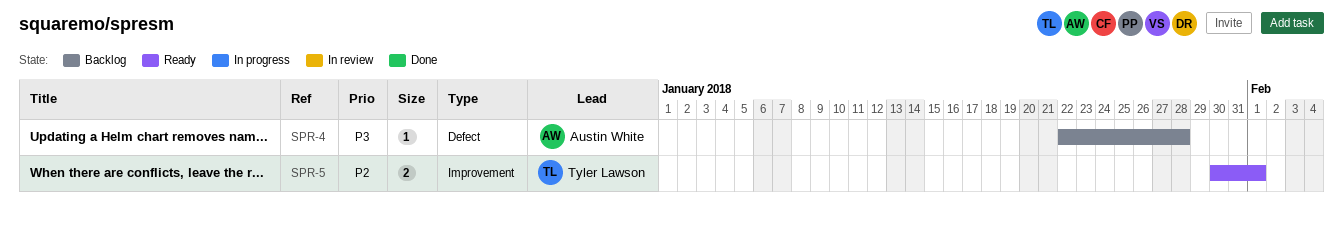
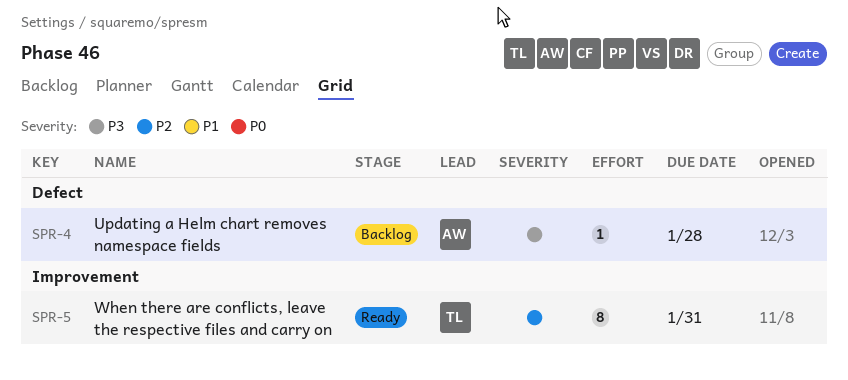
SPR-5, estimate: 2 -> 8
SPR-5, due: Feb 1 -> Jan 31

